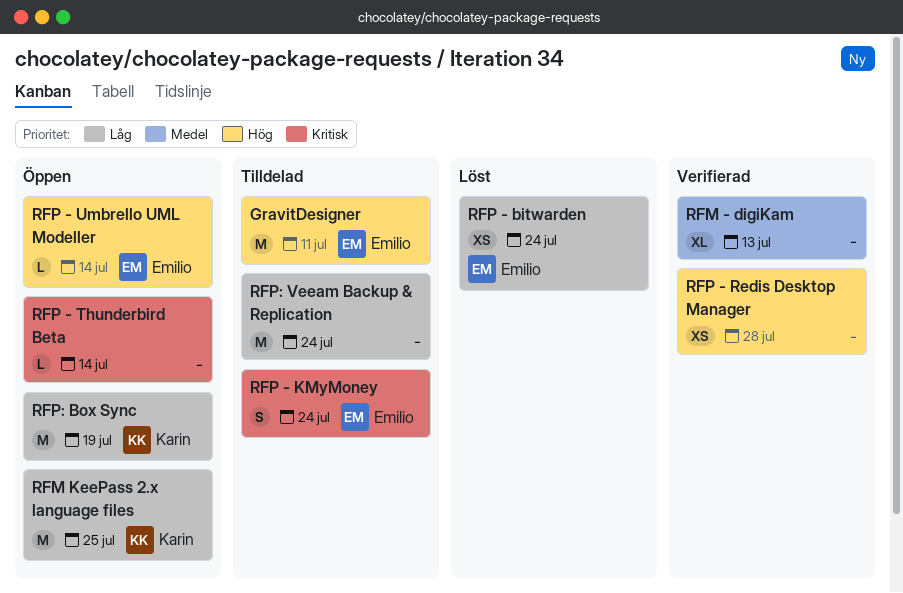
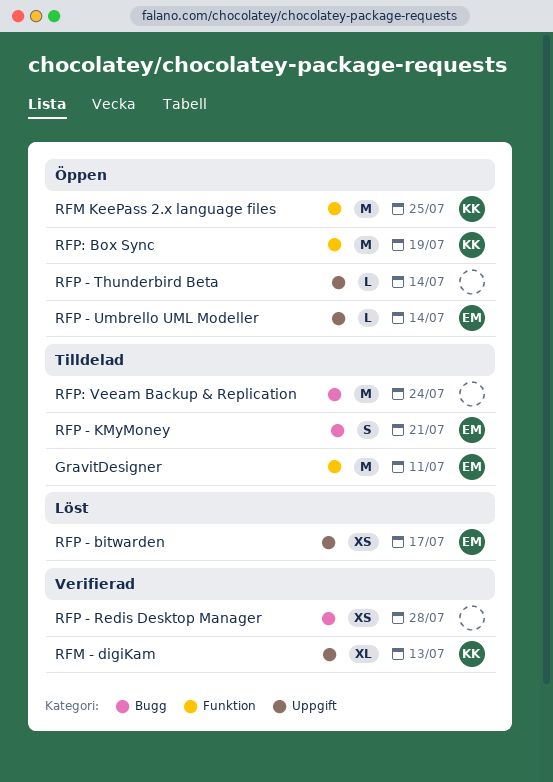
RFM - digiKam, owner: none -> Karin
RFP - bitwarden, due: Jul 24 -> Jul 17
RFP - KMyMoney, due: Jul 24 -> Jul 21

